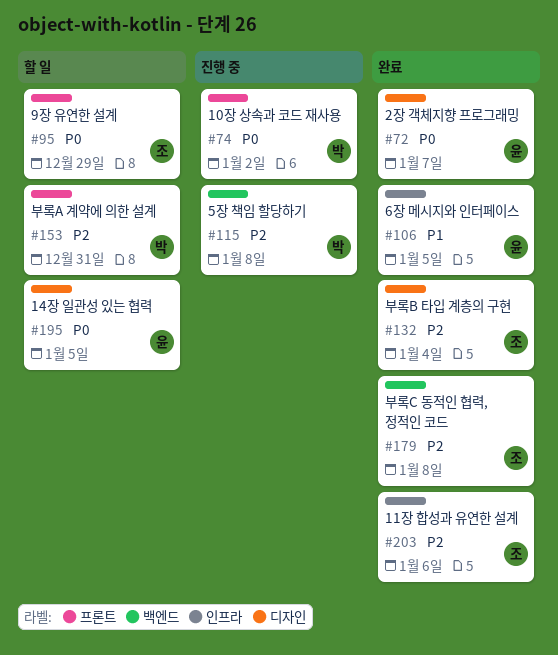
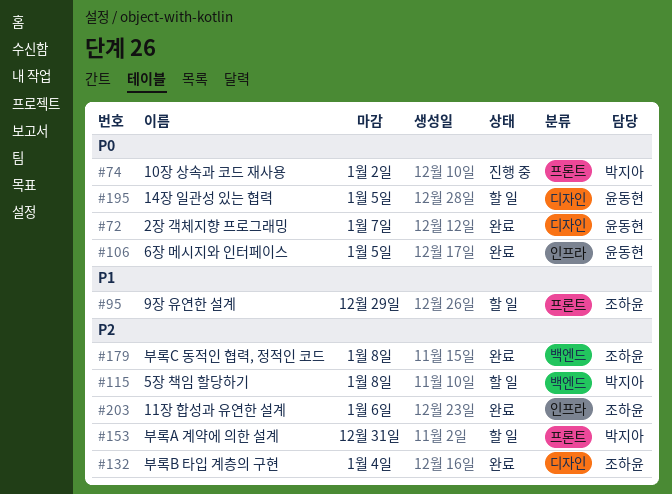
#95, priority: P0 -> P1
#106, priority: P1 -> P0
#115, status: 진행 중 -> 할 일

